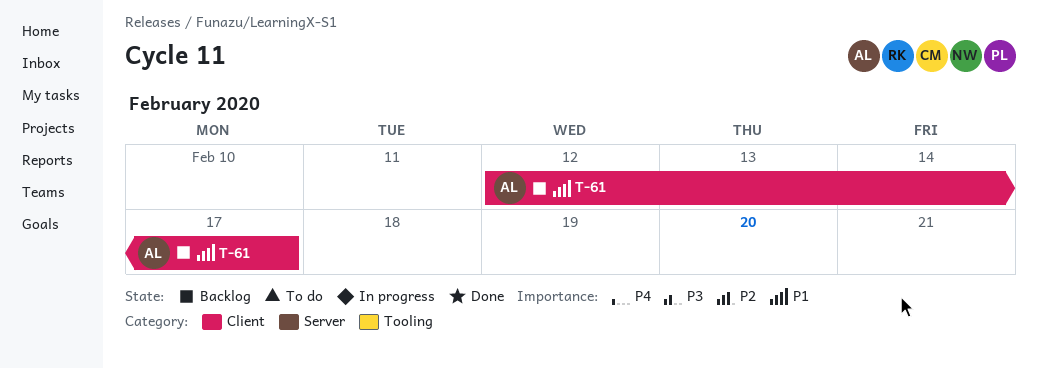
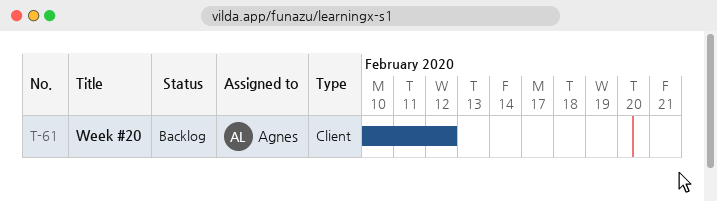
T-61, start: Feb 12 -> Feb 10
T-61, due: Feb 17 -> Feb 12

